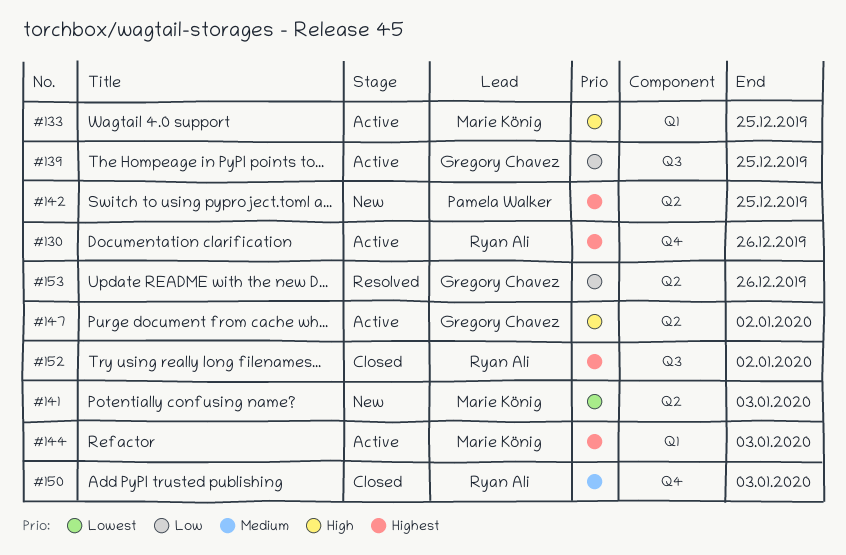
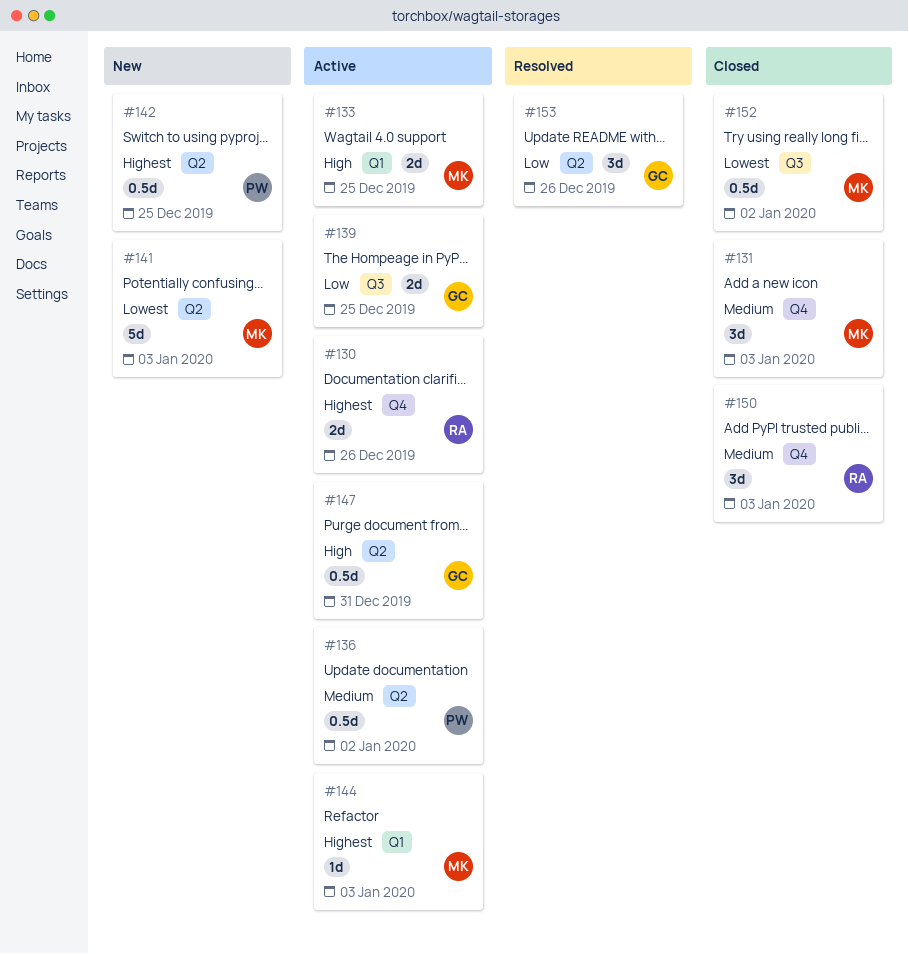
#131: none -> present
#136: none -> present
#147, due: Jan 2 -> Dec 31
#152, owner: Ryan Ali -> Marie König
#152, priority: Highest -> Lowest

